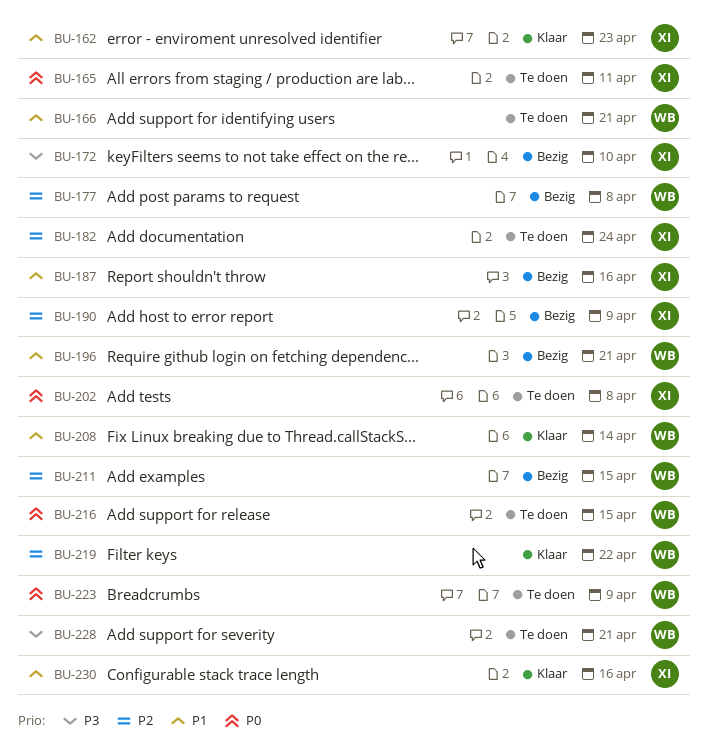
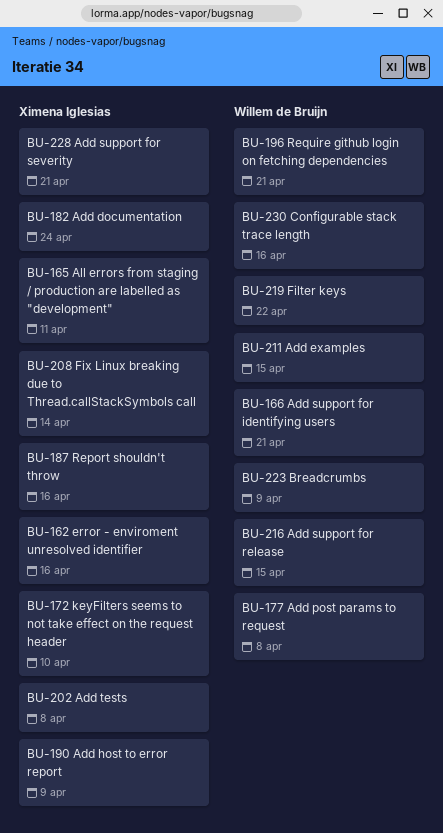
BU-162, due: Apr 23 -> Apr 16
BU-208, owner: Willem de Bruijn -> Ximena Iglesias
BU-228, owner: Willem de Bruijn -> Ximena Iglesias
BU-230, owner: Ximena Iglesias -> Willem de Bruijn

